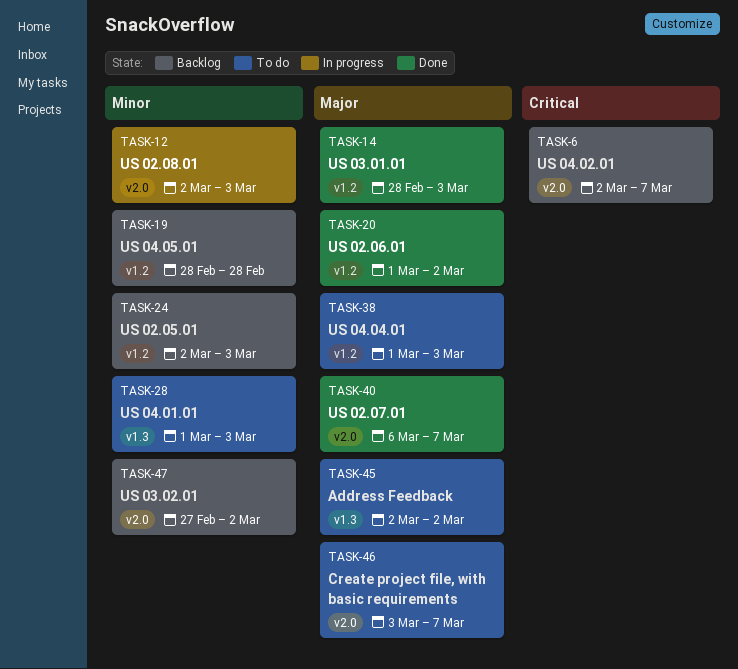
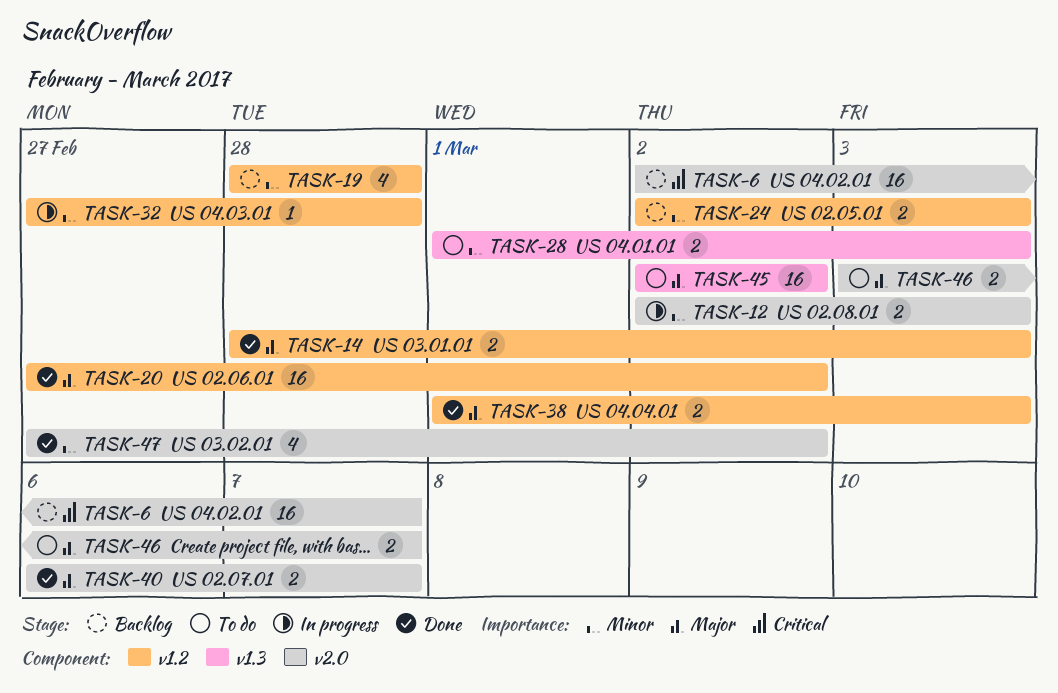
TASK-20, start: Mar 1 -> Feb 27
TASK-32: none -> present
TASK-38, status: To do -> Done
TASK-47, status: Backlog -> Done

